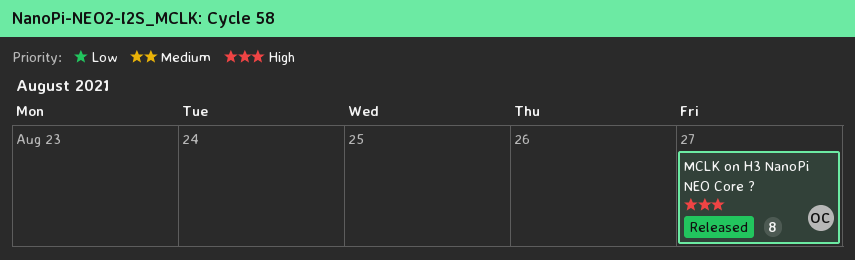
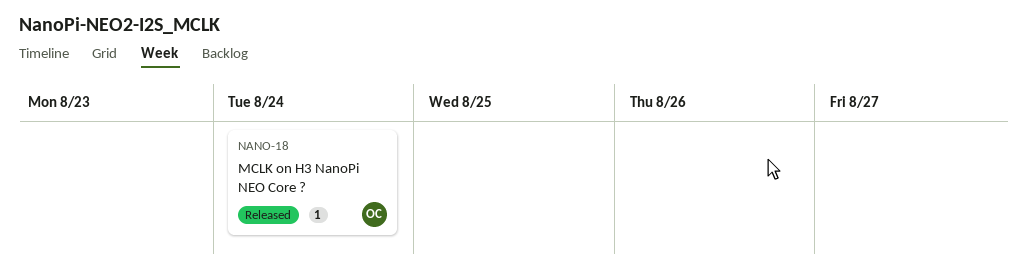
MCLK on H3 NanoPi NEO Core ?, estimate: 8 -> 1
MCLK on H3 NanoPi NEO Core ?, due: Aug 27 -> Aug 24

